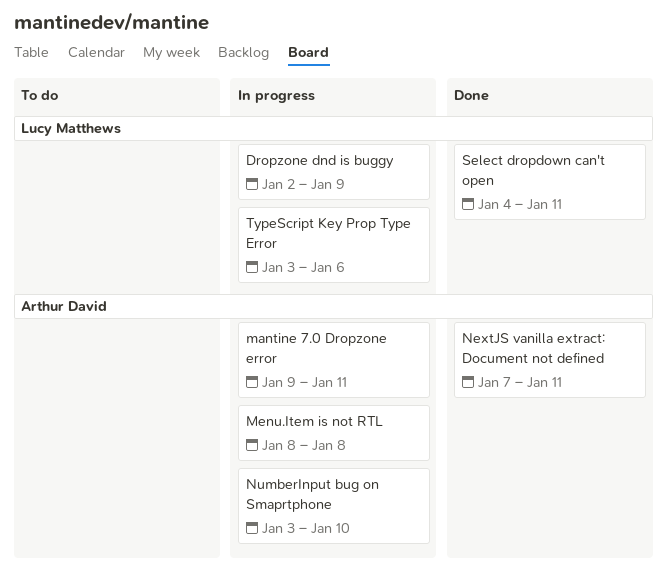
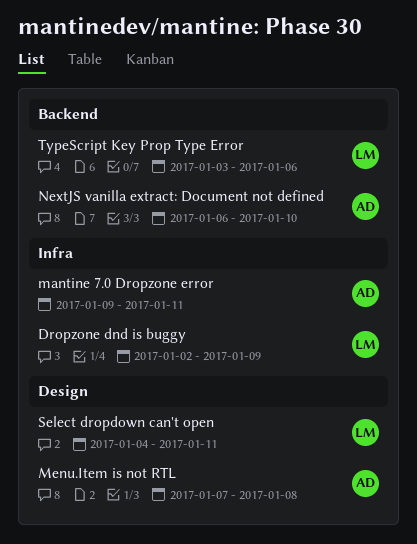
Menu.Item is not RTL, start: Jan 8 -> Jan 7
NextJS vanilla extract: Document not defined, start: Jan 7 -> Jan 6
NextJS vanilla extract: Document not defined, due: Jan 11 -> Jan 10
NumberInput bug on Smaprtphone: present -> none

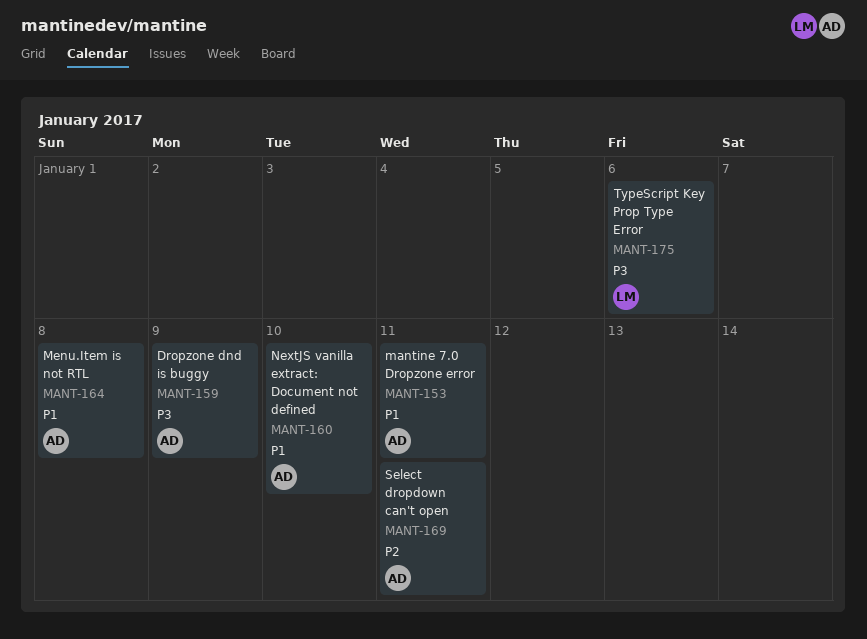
Dropzone dnd is buggy, owner: LM -> AD
Select dropdown can't open, owner: LM -> AD

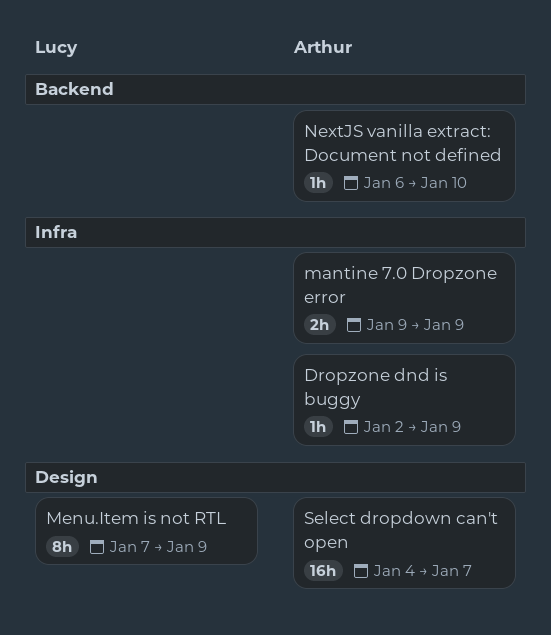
mantine 7.0 Dropzone error, due: Jan 11 -> Jan 9
Menu.Item is not RTL, owner: Arthur -> Lucy
Menu.Item is not RTL, due: Jan 8 -> Jan 9
Select dropdown can't open, due: Jan 11 -> Jan 7
TypeScript Key Prop Type Error: present -> none

